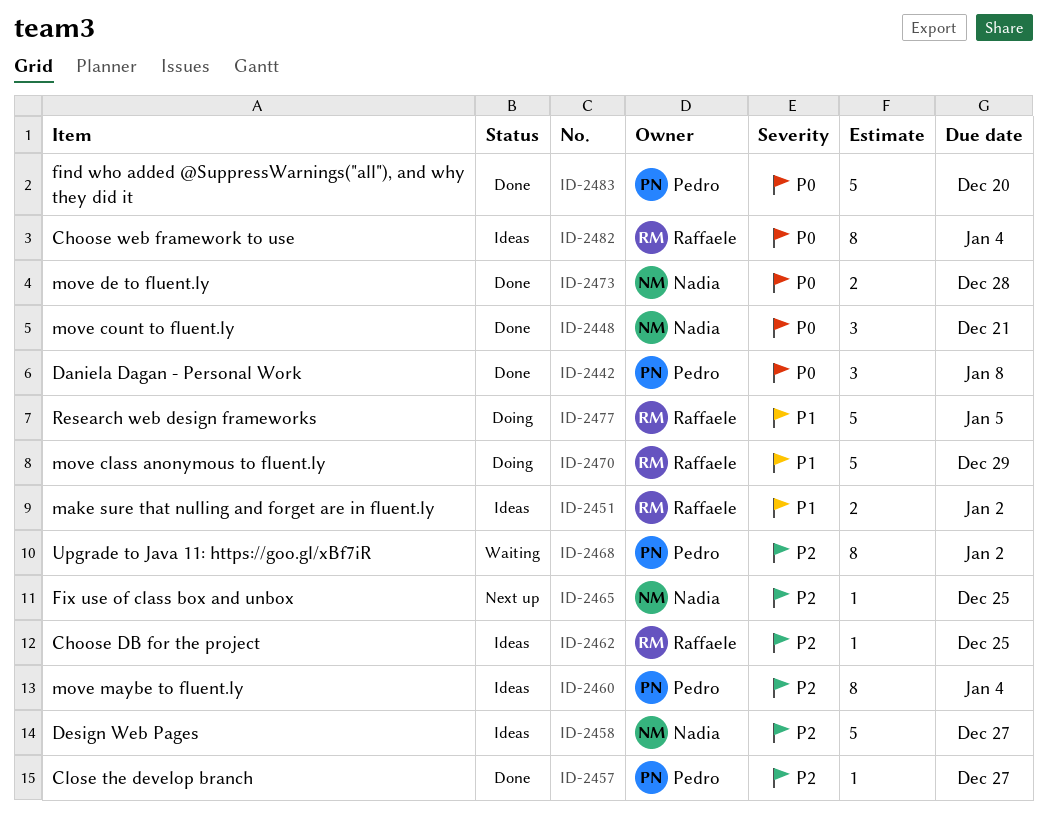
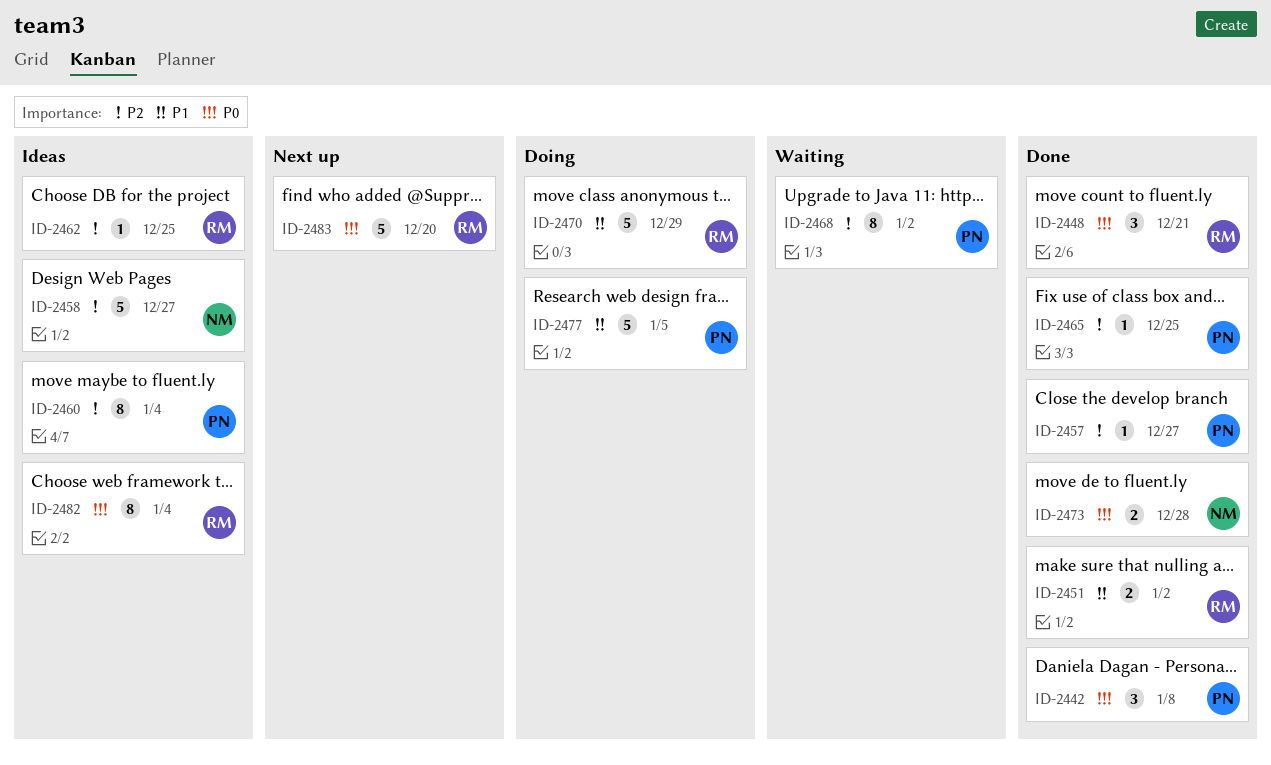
ID-2448, owner: Nadia -> Raffaele
ID-2451, status: Ideas -> Done
ID-2465, status: Next up -> Done
ID-2465, owner: Nadia -> Pedro
ID-2477, owner: Raffaele -> Pedro
ID-2483, status: Done -> Next up
ID-2483, owner: Pedro -> Raffaele

